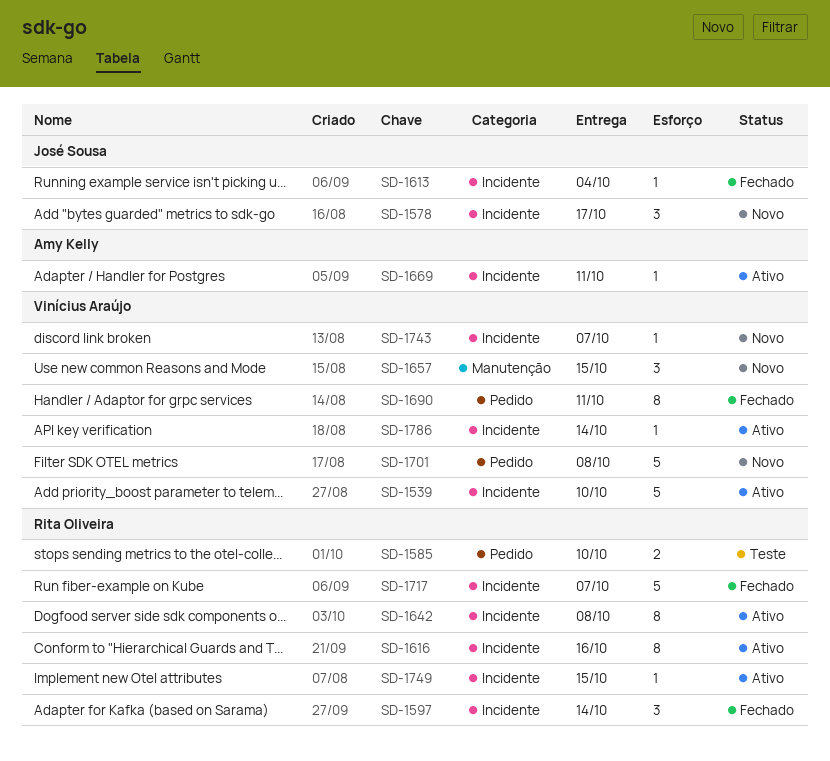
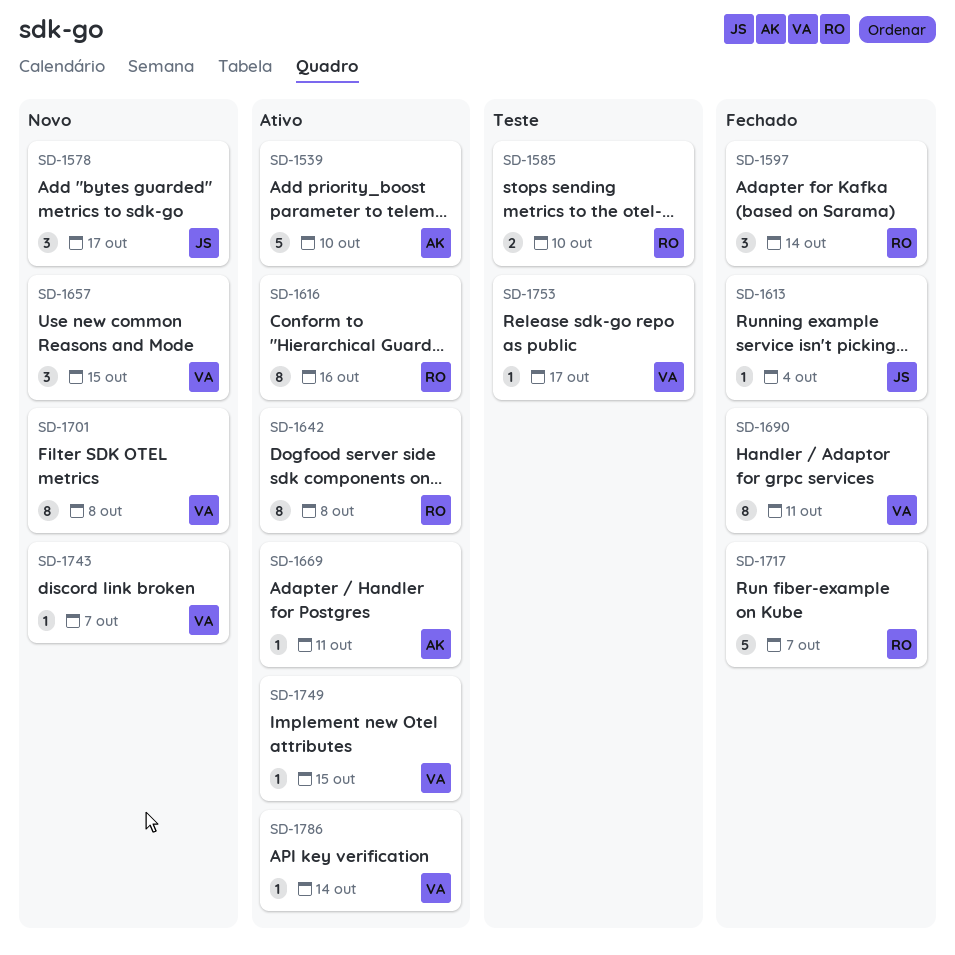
SD-1539, owner: Vinícius Araújo -> Amy Kelly
SD-1701, estimate: 5 -> 8
SD-1749, owner: Rita Oliveira -> Vinícius Araújo
SD-1753: none -> present

